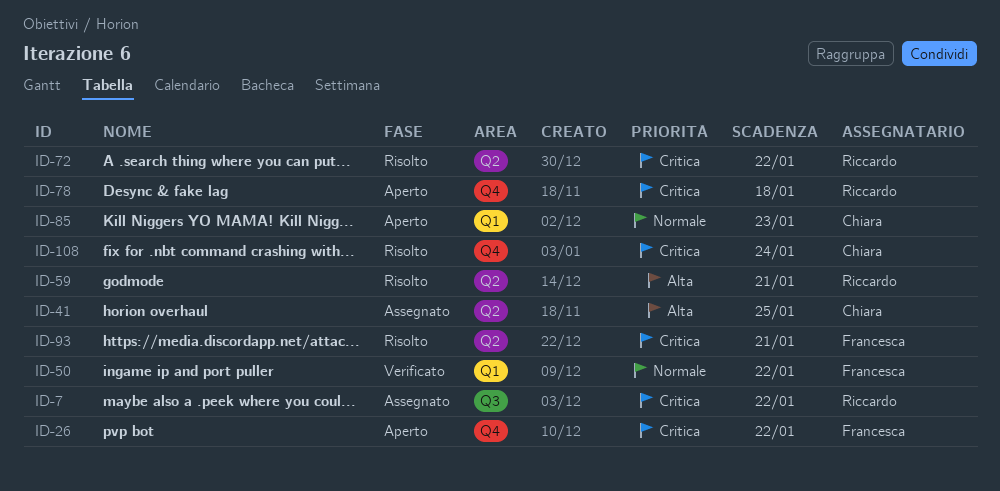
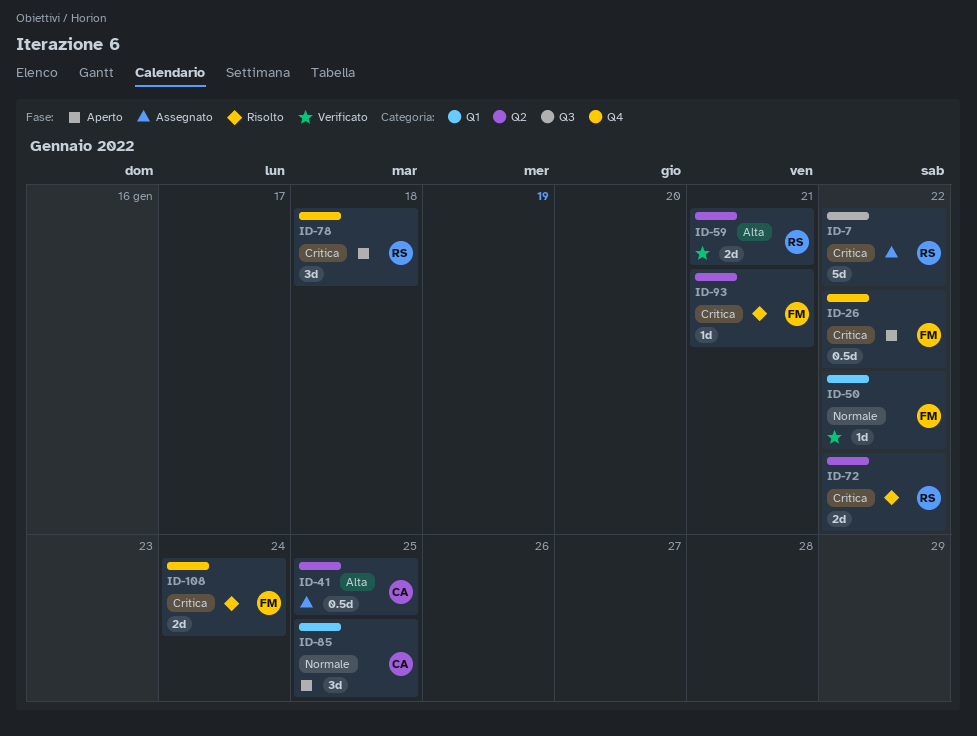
ID-59, status: Risolto -> Verificato
ID-85, due: Jan 23 -> Jan 25
ID-108, owner: Chiara -> Francesca

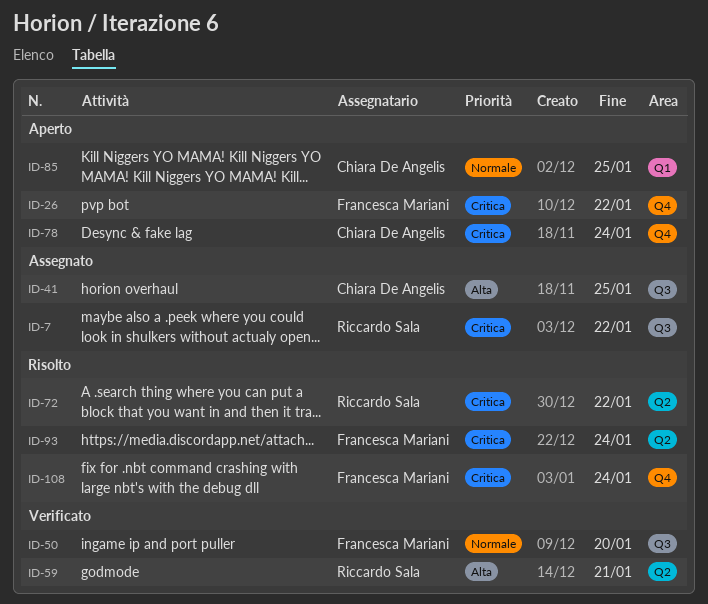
ID-41, label: Q2 -> Q3
ID-50, label: Q1 -> Q3
ID-50, due: Jan 22 -> Jan 20
ID-78, owner: Riccardo Sala -> Chiara De Angelis
ID-78, due: Jan 18 -> Jan 24
ID-93, due: Jan 21 -> Jan 24

